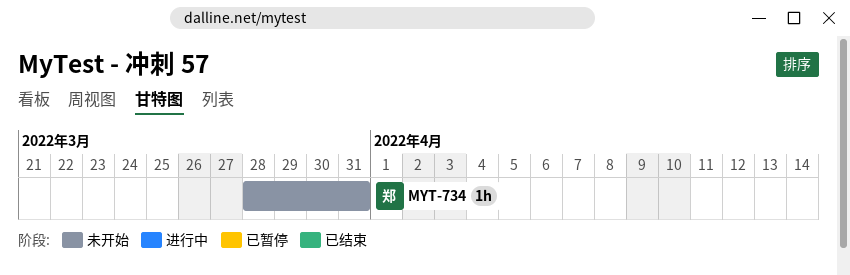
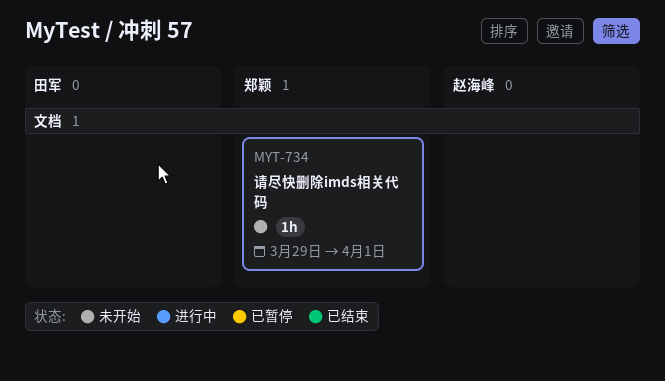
MYT-734, start: Mar 28 -> Mar 29
MYT-734, due: Mar 31 -> Apr 1

